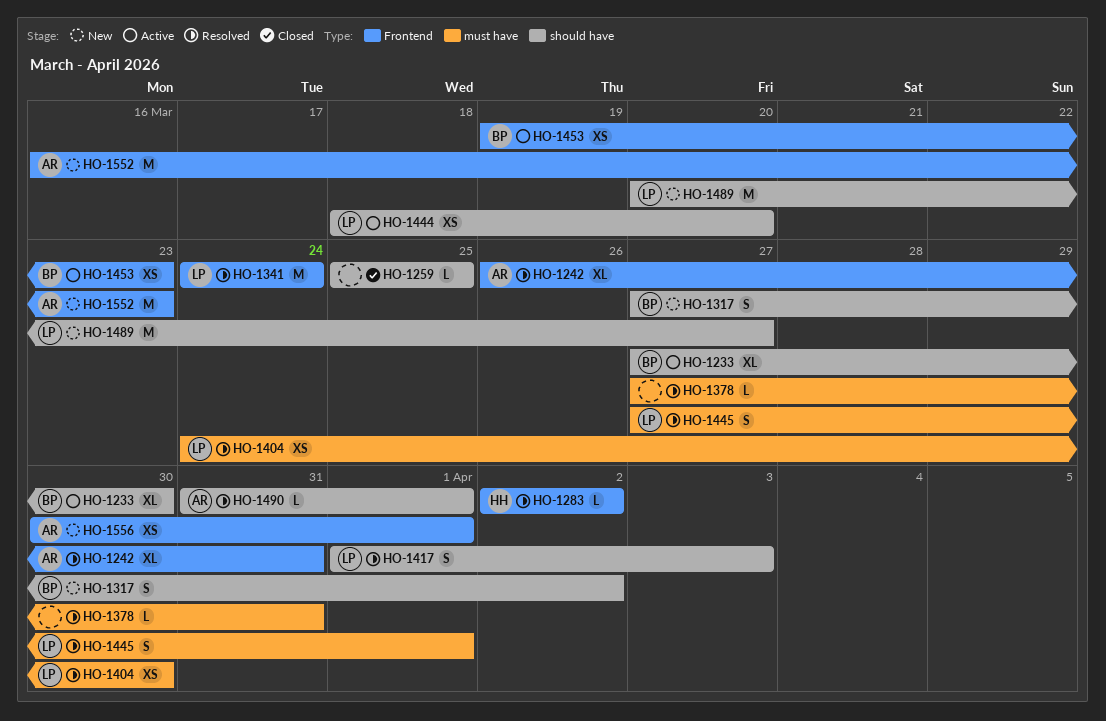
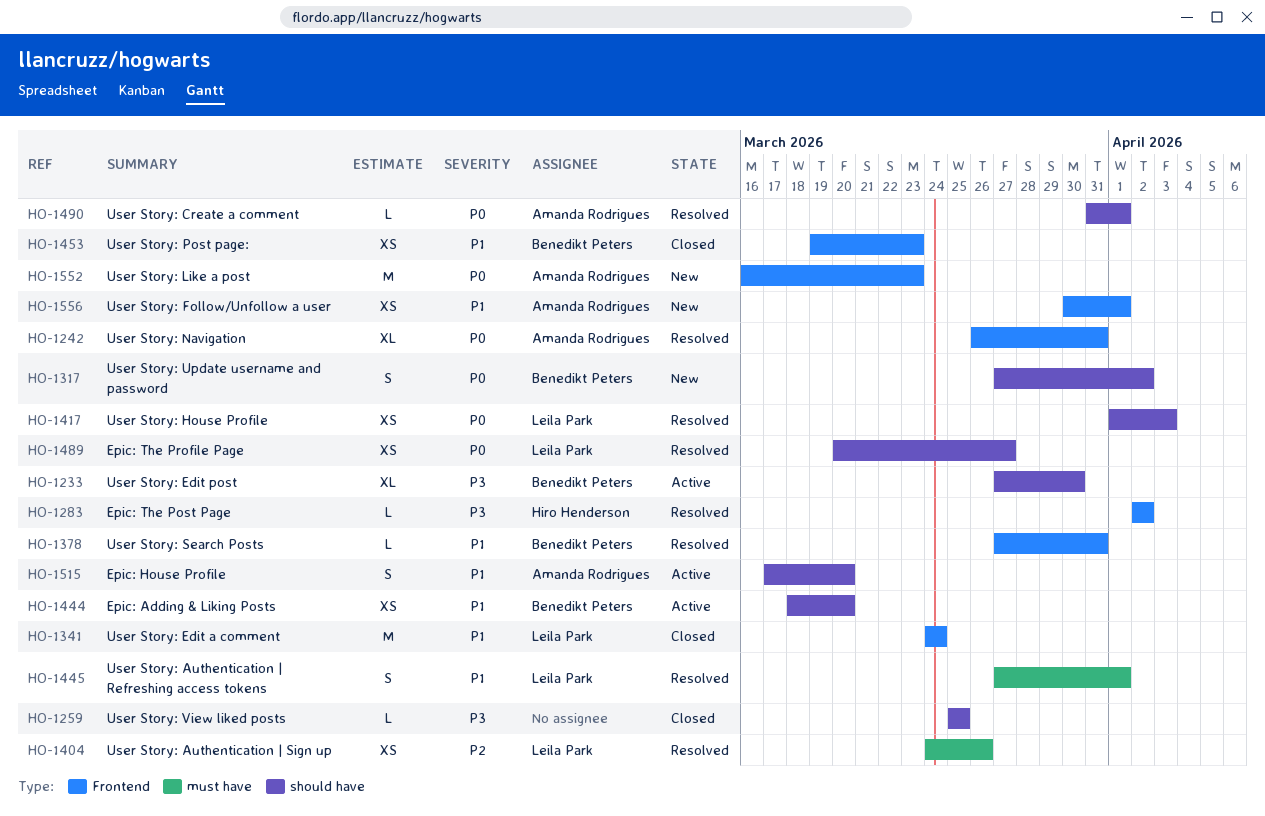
HO-1341, status: Resolved -> Closed
HO-1378, owner: none -> Benedikt Peters
HO-1378, label: must have -> Frontend
HO-1404, due: Mar 30 -> Mar 26
HO-1417, estimate: S -> XS
HO-1444, owner: Leila Park -> Benedikt Peters
HO-1453, status: Active -> Closed
HO-1489, status: New -> Resolved
HO-1489, estimate: M -> XS
HO-1515: none -> present

